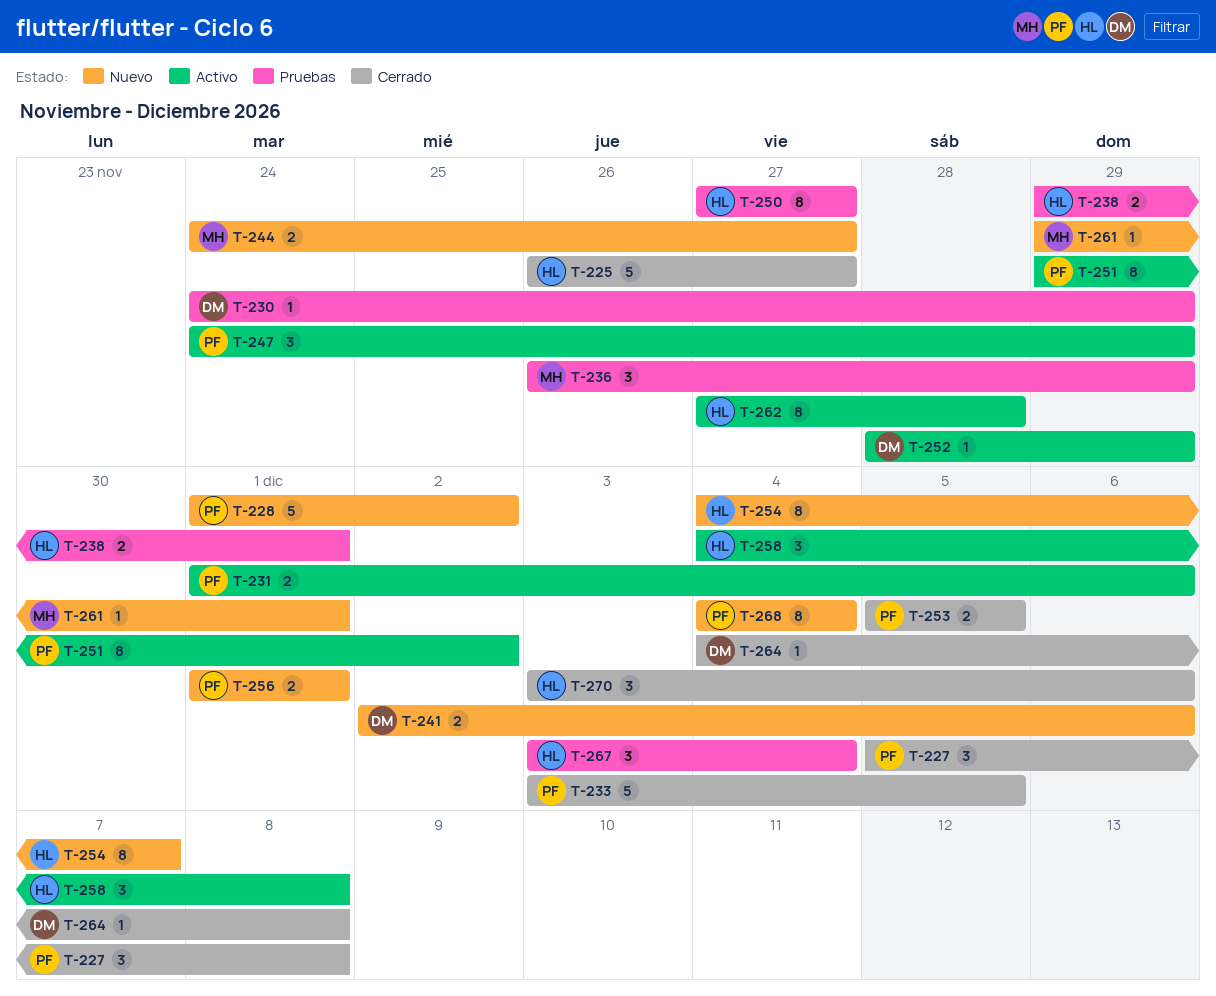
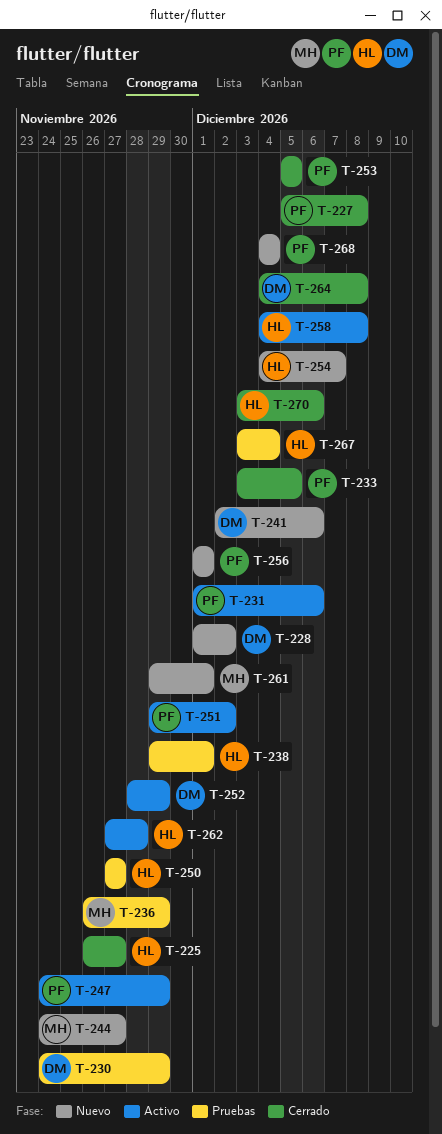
T-228, owner: PF -> DM

